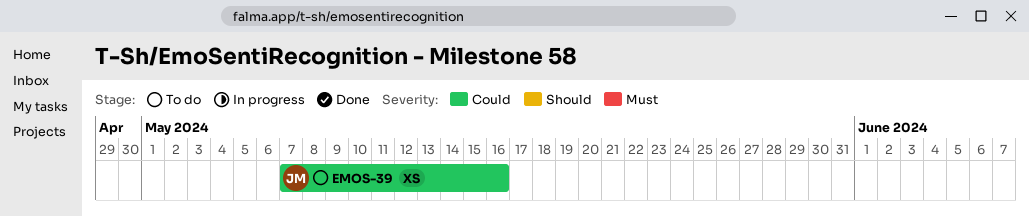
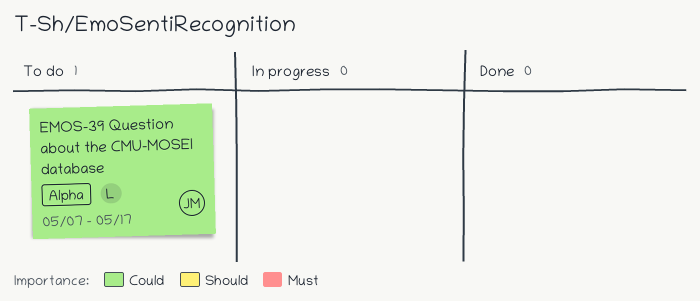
EMOS-39, estimate: XS -> L
EMOS-39, due: May 16 -> May 17

